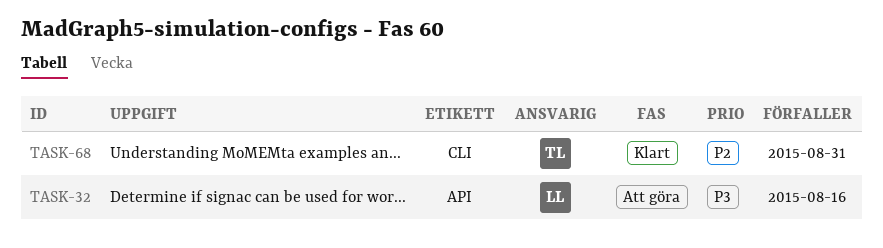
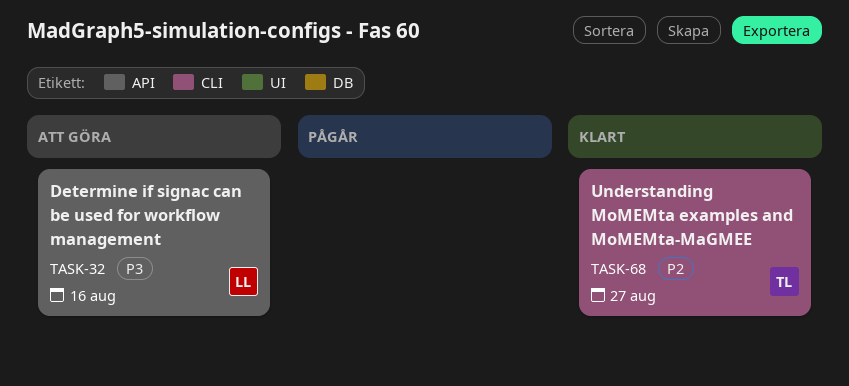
TASK-68, due: Aug 31 -> Aug 27

